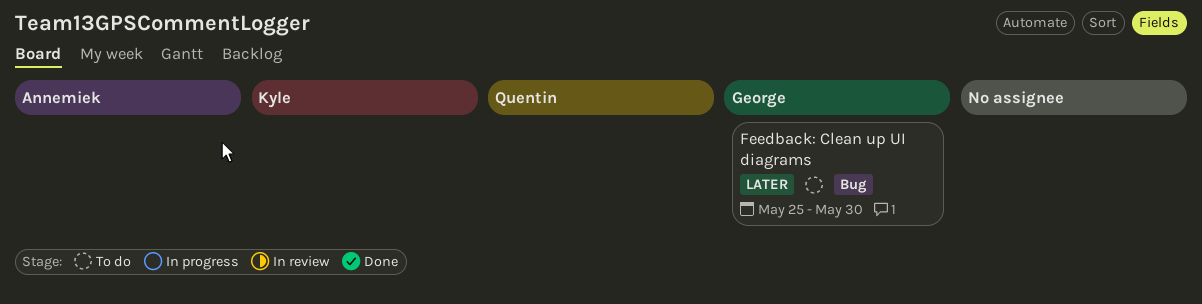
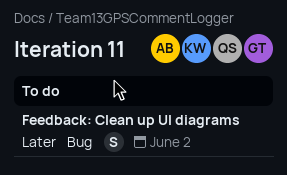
Feedback: Clean up UI diagrams, due: May 30 -> Jun 2

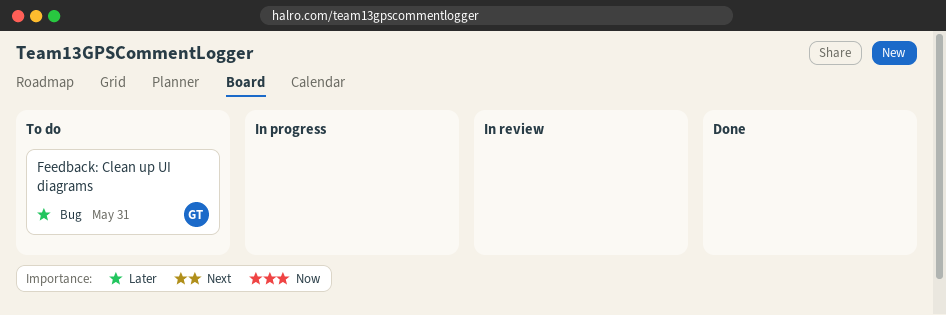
Feedback: Clean up UI diagrams, due: Jun 2 -> May 31

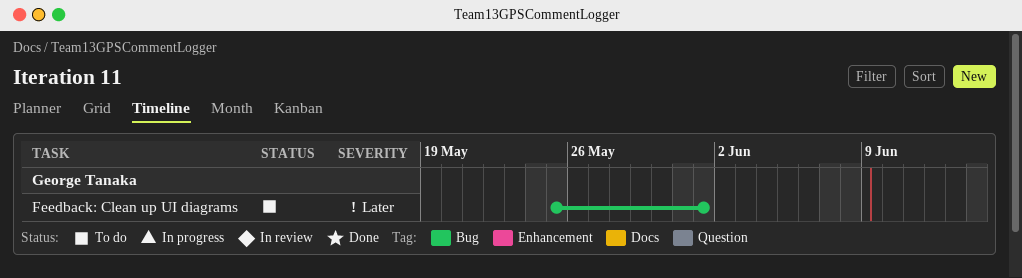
Feedback: Clean up UI diagrams, due: May 31 -> Jun 1

